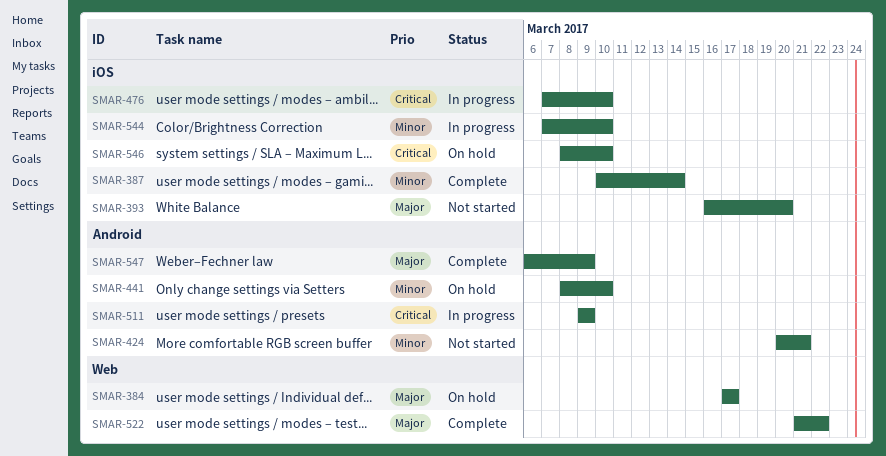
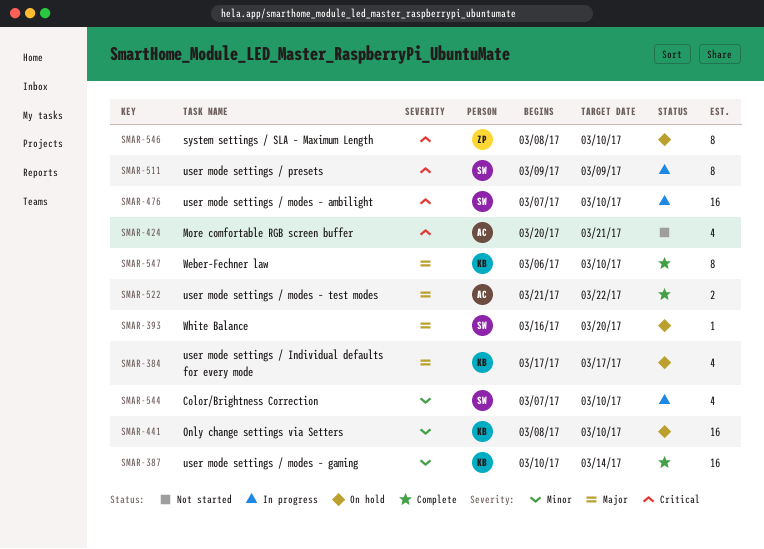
SMAR-393, status: Not started -> On hold
SMAR-424, priority: Minor -> Critical
SMAR-547, due: Mar 9 -> Mar 10

